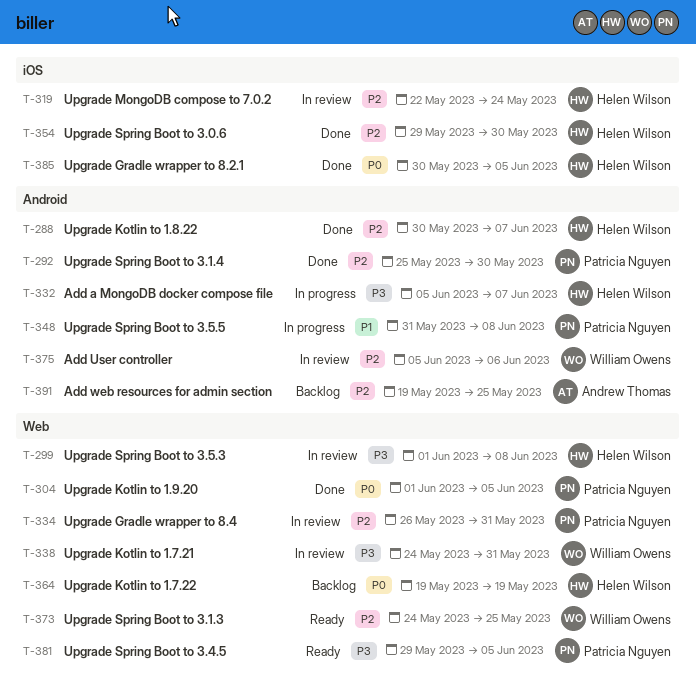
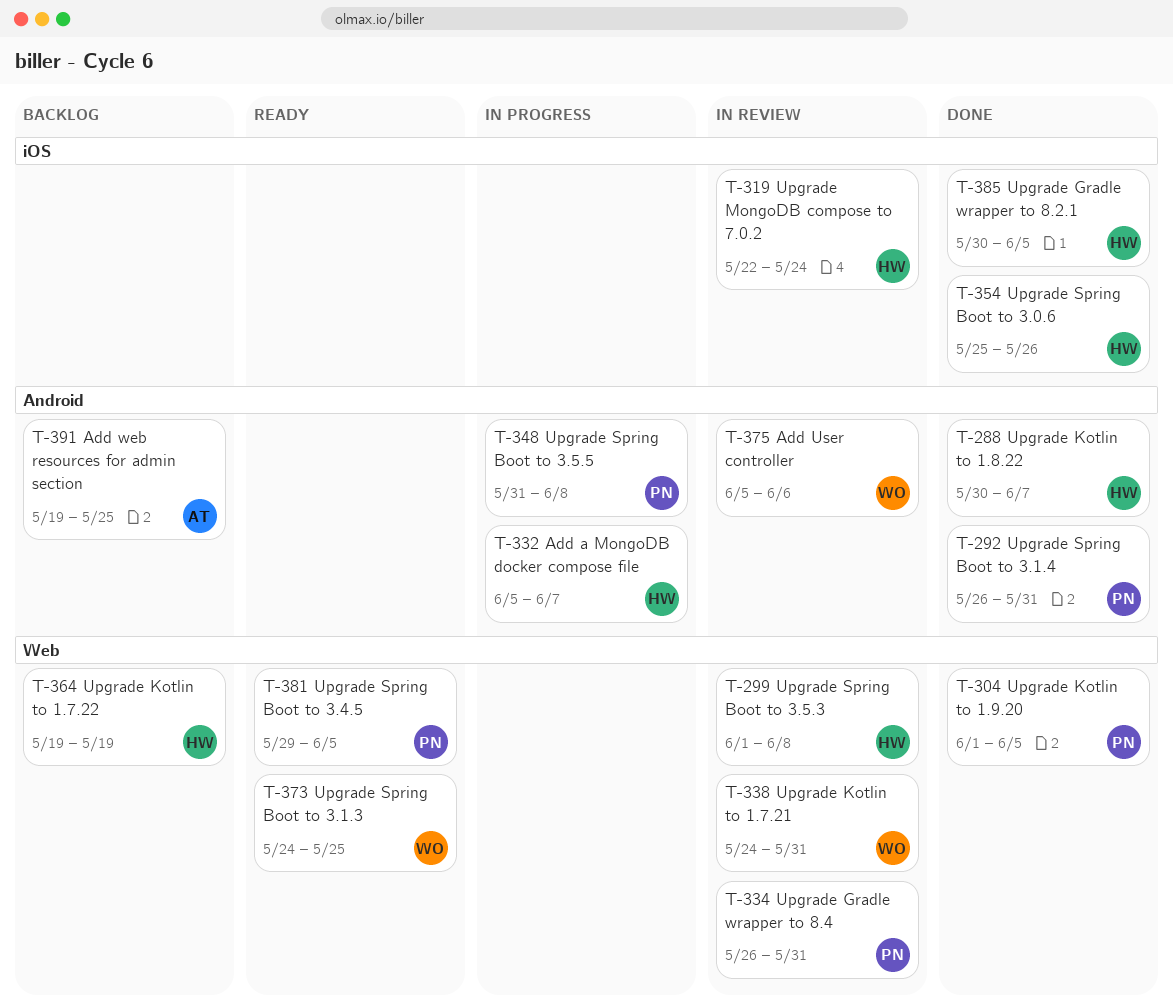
T-292, start: May 25 -> May 26
T-292, due: May 30 -> May 31
T-354, start: May 29 -> May 25
T-354, due: May 30 -> May 26

